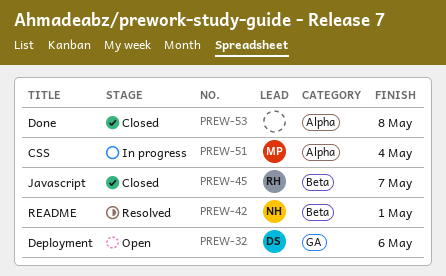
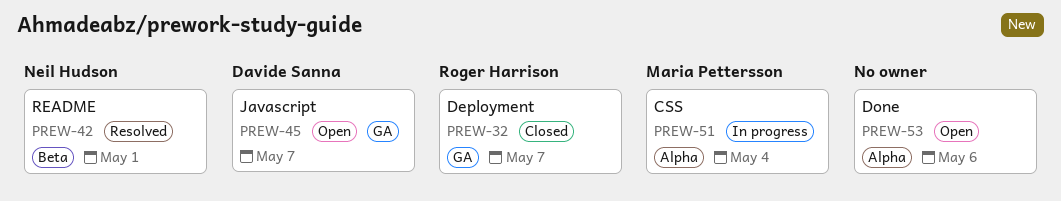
PREW-32, status: Open -> Closed
PREW-32, owner: Davide Sanna -> Roger Harrison
PREW-32, due: May 6 -> May 7
PREW-45, status: Closed -> Open
PREW-45, owner: Roger Harrison -> Davide Sanna
PREW-45, label: Beta -> GA
PREW-53, status: Closed -> Open
PREW-53, due: May 8 -> May 6

